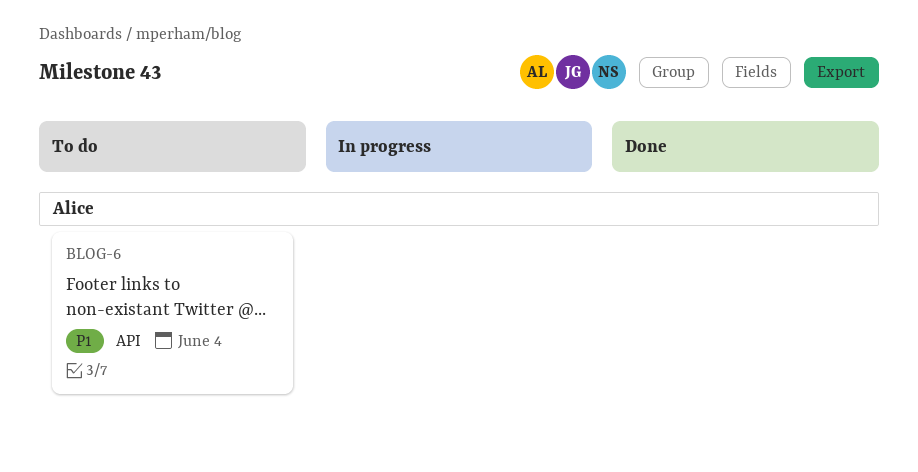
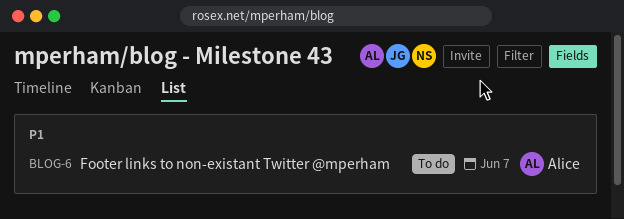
BLOG-6, due: Jun 4 -> Jun 7

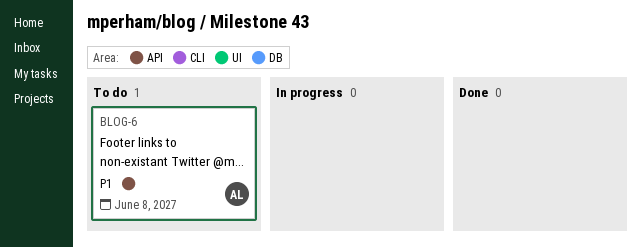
BLOG-6, due: Jun 7 -> Jun 8

